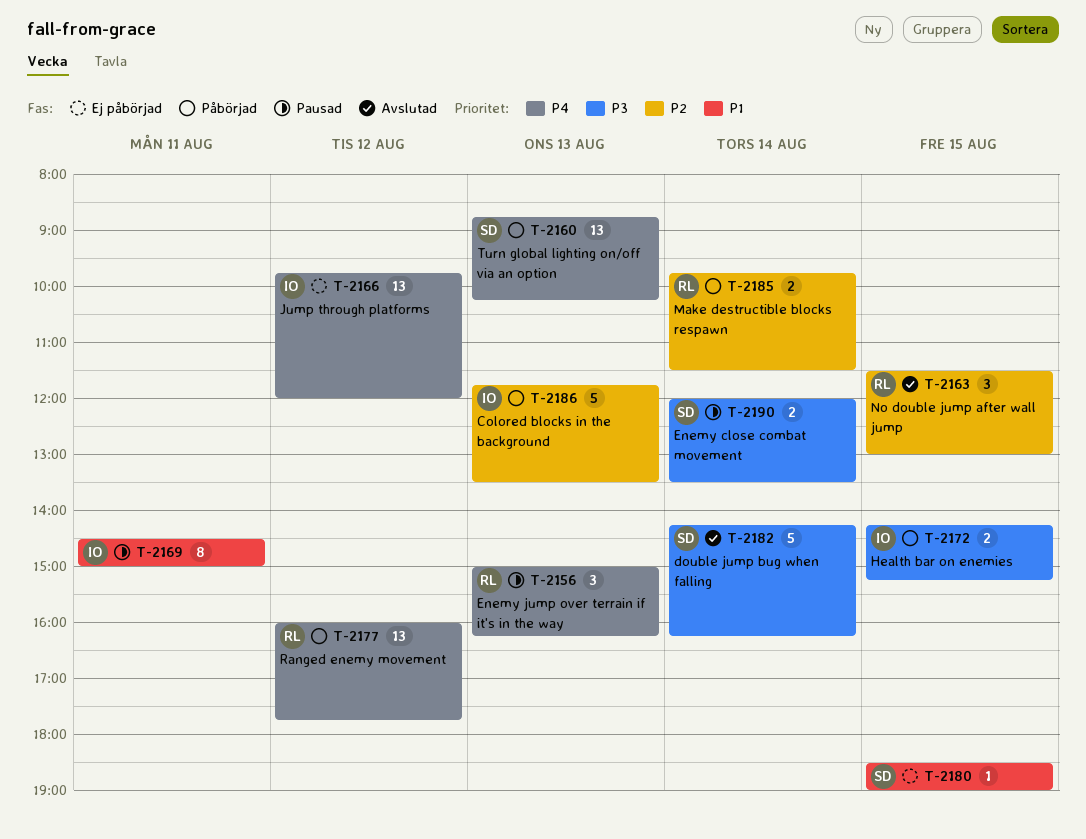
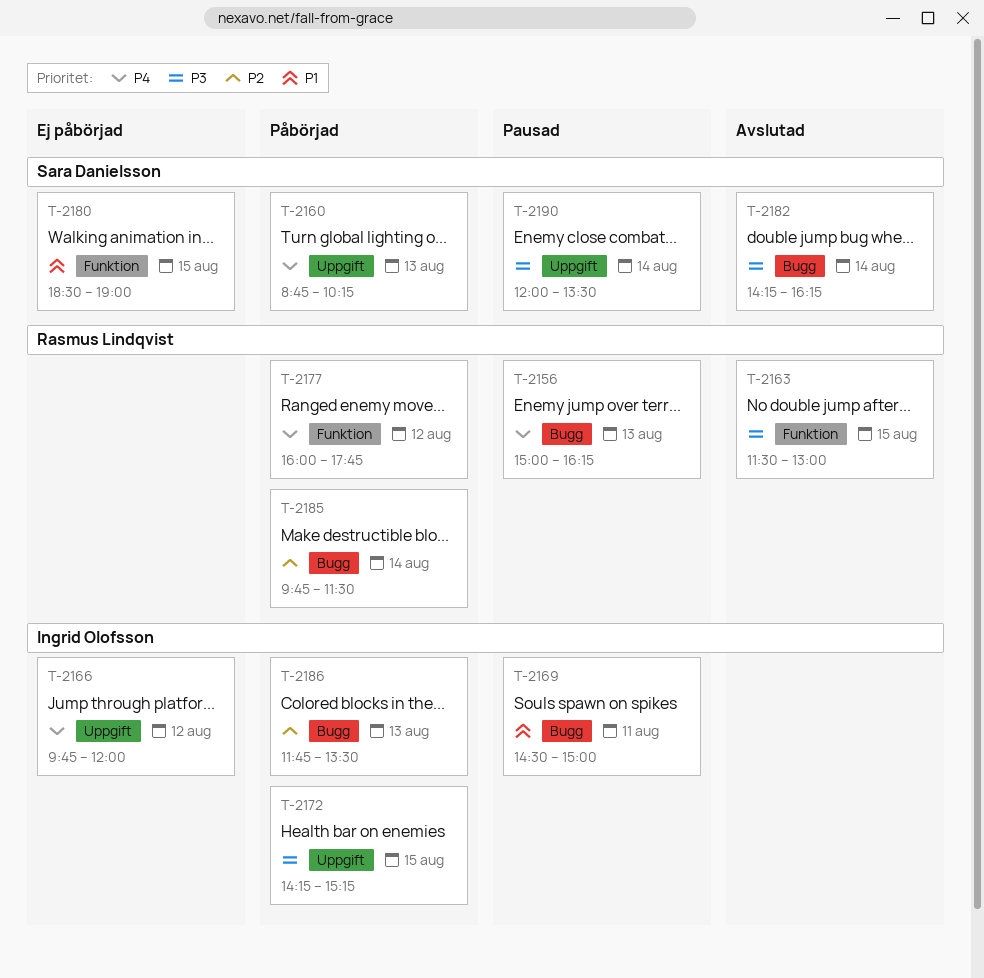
T-2163, priority: P2 -> P3

